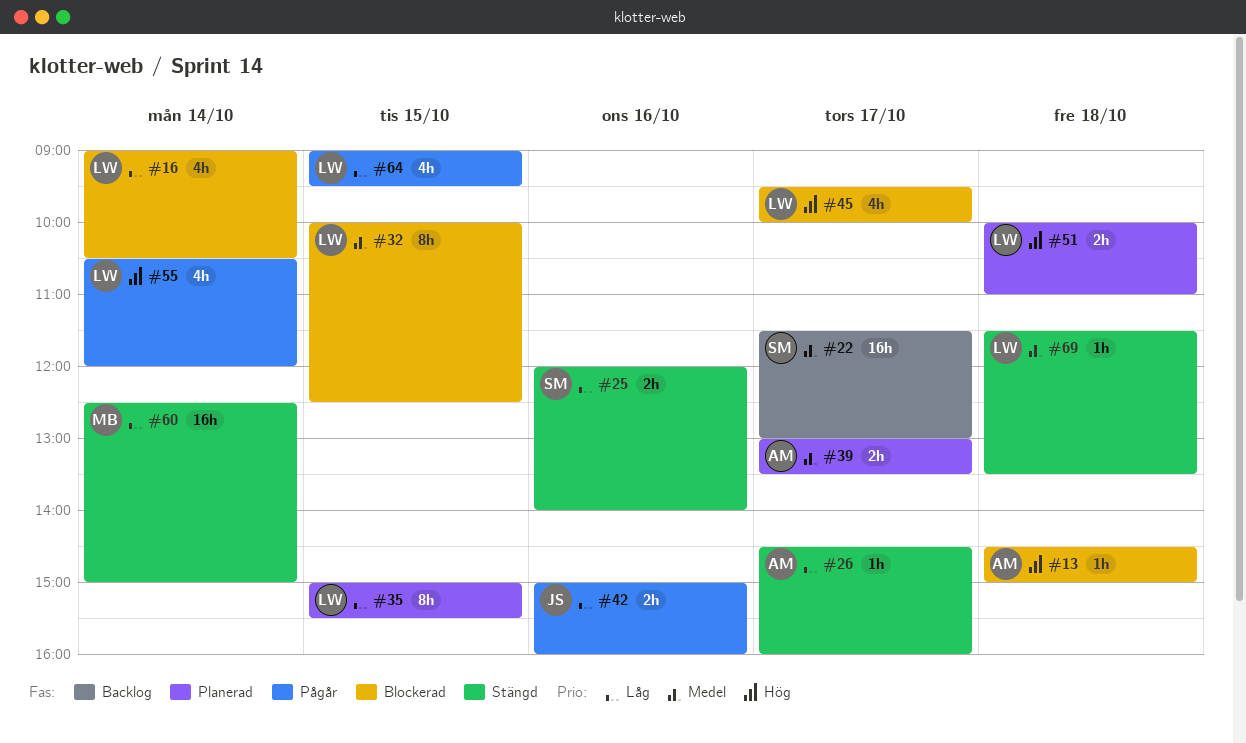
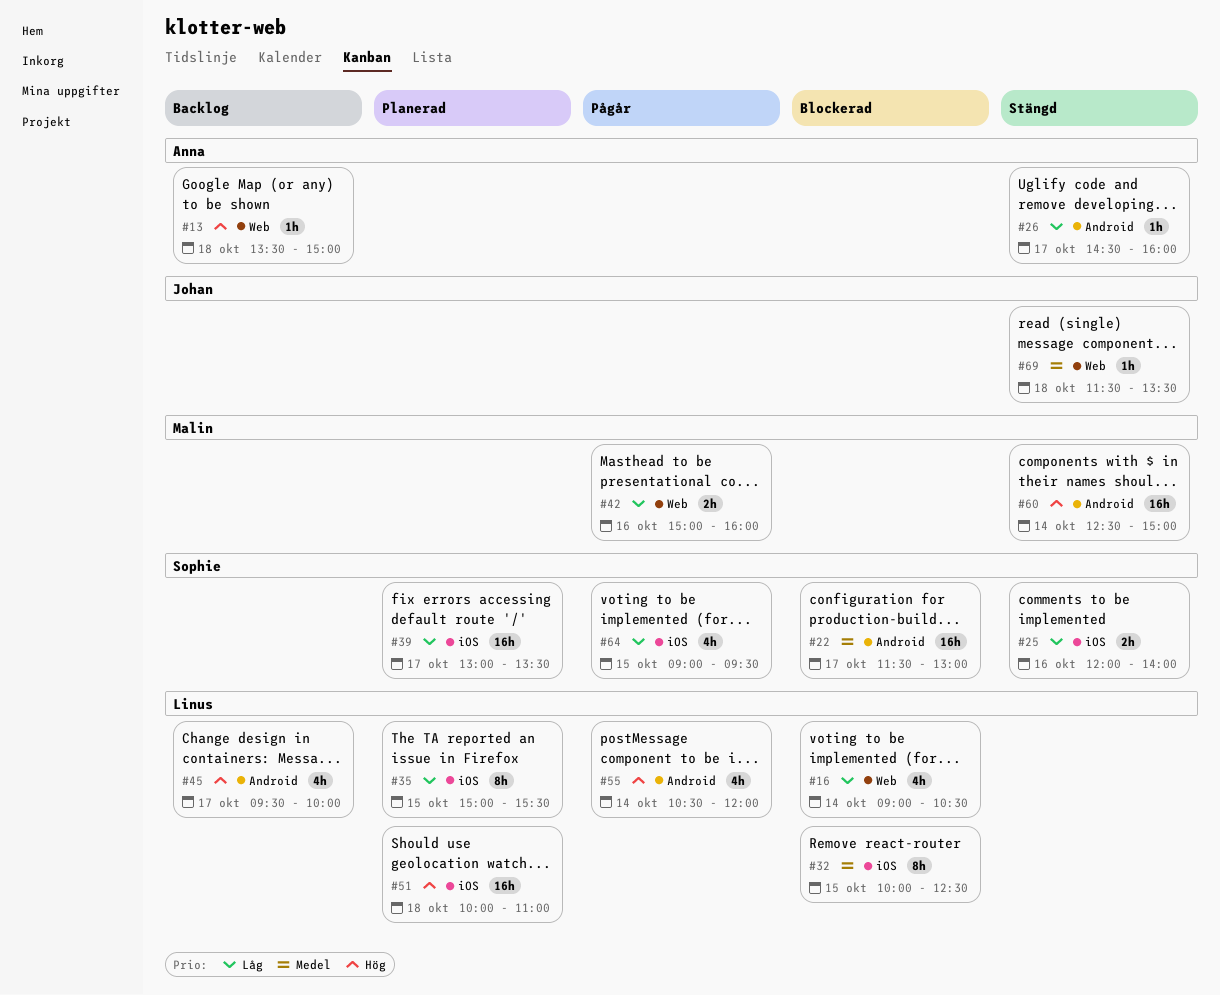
#13, status: Blockerad -> Backlog
#13, begins: 14:30 -> 13:30
#22, status: Backlog -> Blockerad
#39, owner: Anna -> Sophie
#39, priority: Medel -> Låg
#39, estimate: 2h -> 16h
#42, owner: Johan -> Malin
#45, status: Blockerad -> Backlog
#51, estimate: 2h -> 16h
#60, priority: Låg -> Hög
#64, owner: Linus -> Sophie
#69, owner: Linus -> Johan

